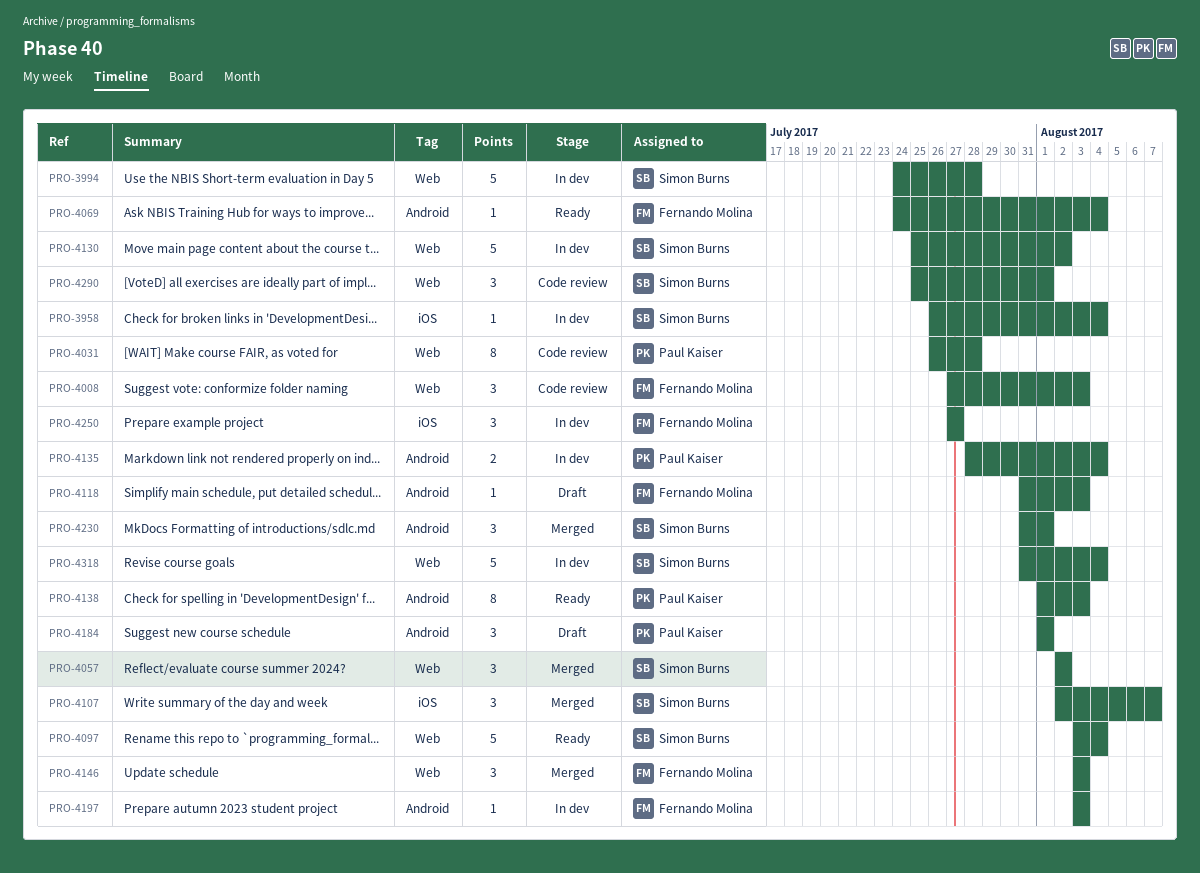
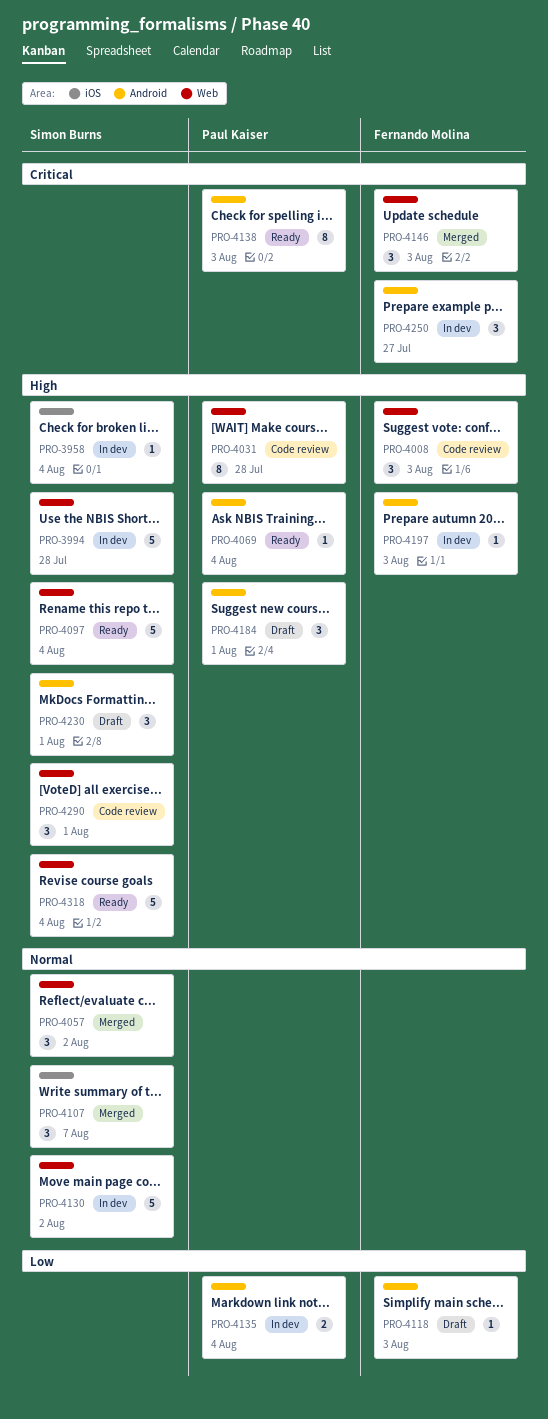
PRO-4069, owner: Fernando Molina -> Paul Kaiser
PRO-4230, status: Merged -> Draft
PRO-4250, label: iOS -> Android
PRO-4318, status: In dev -> Ready

